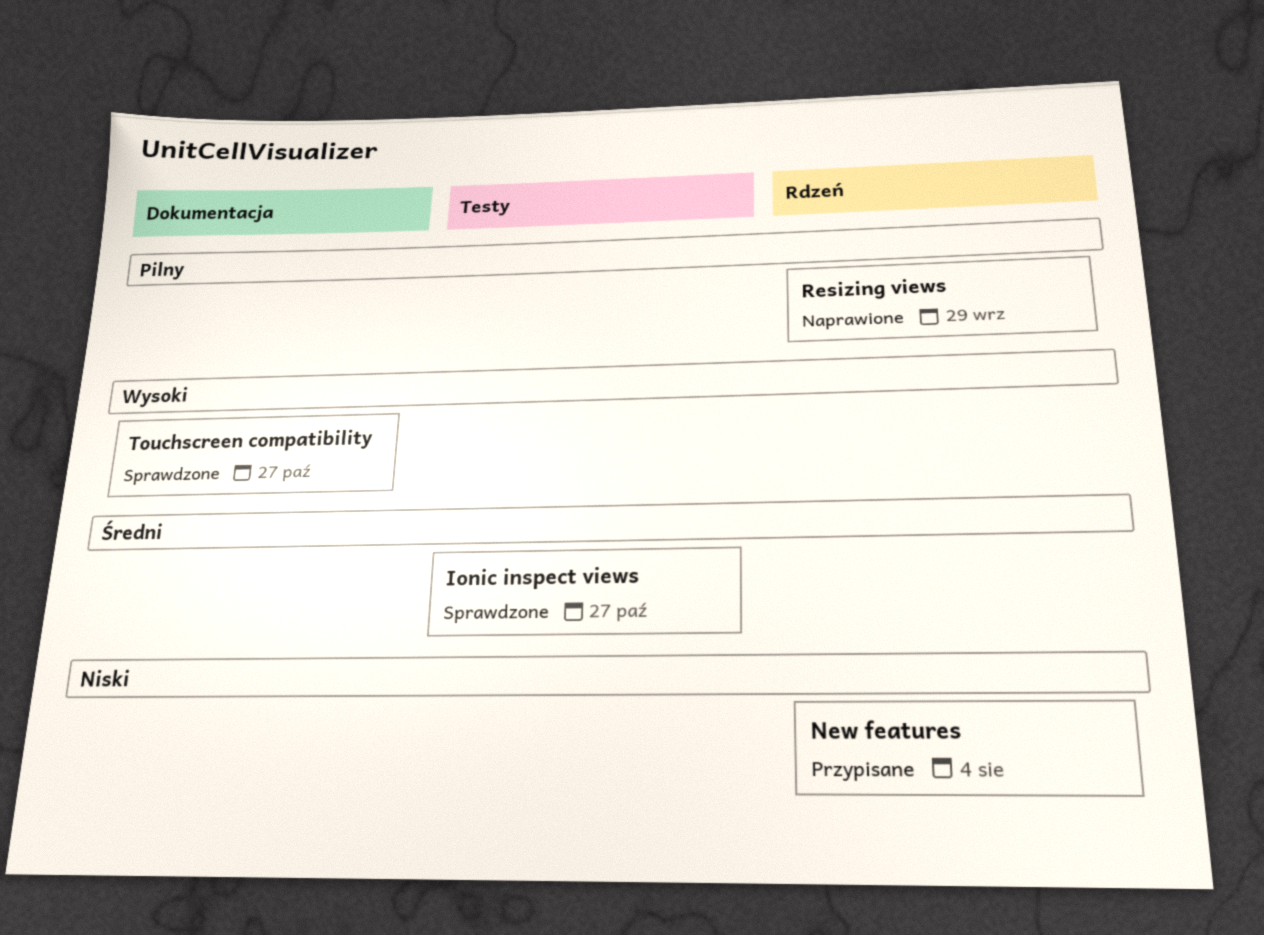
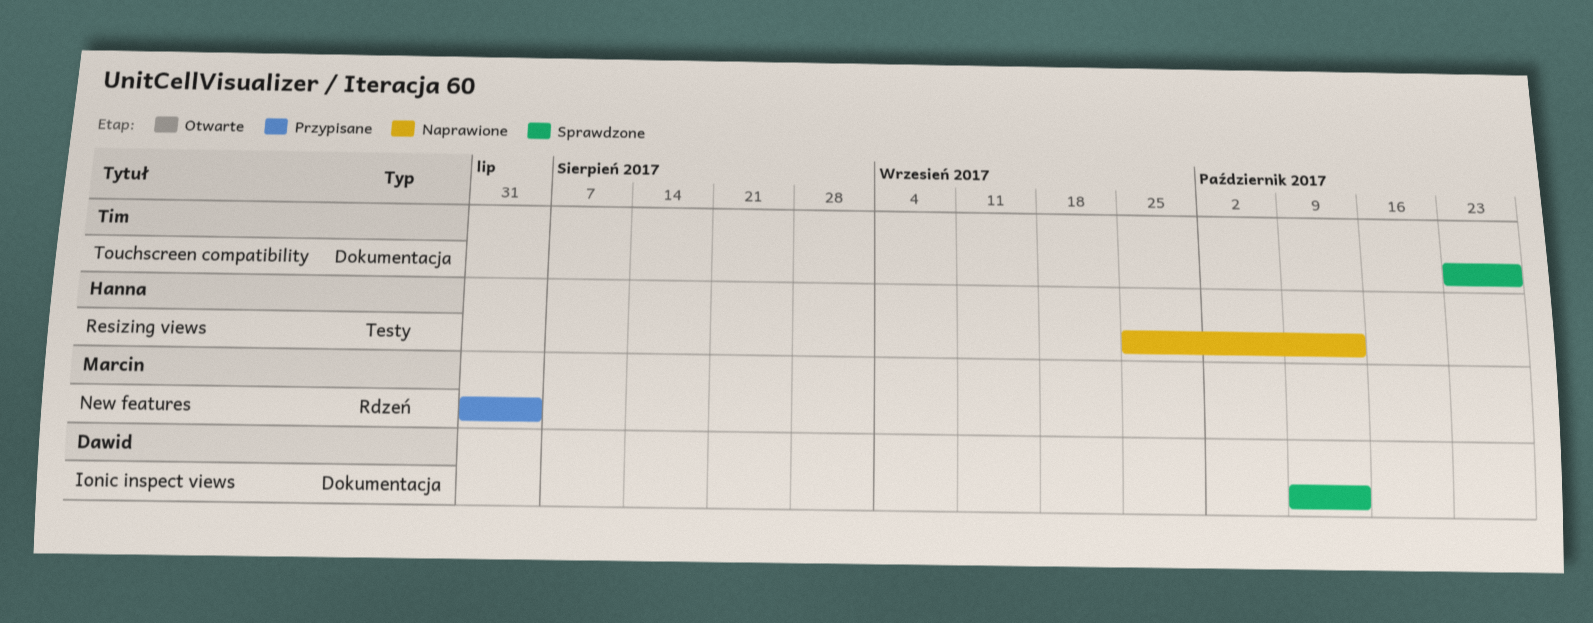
Ionic inspect views, label: Testy -> Dokumentacja
Ionic inspect views, due: Oct 27 -> Oct 13
Resizing views, label: Rdzeń -> Testy
Resizing views, due: Sep 29 -> Oct 13

